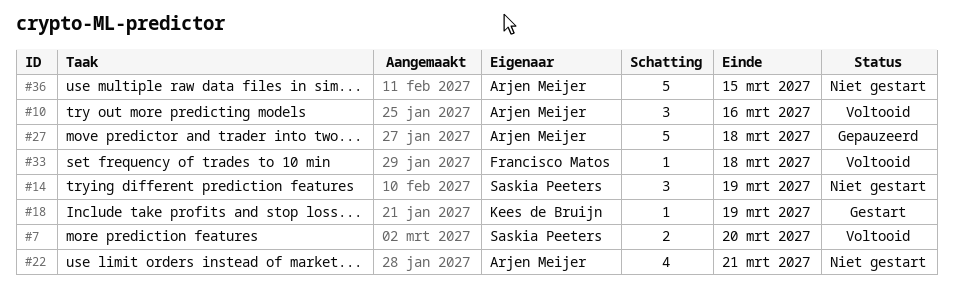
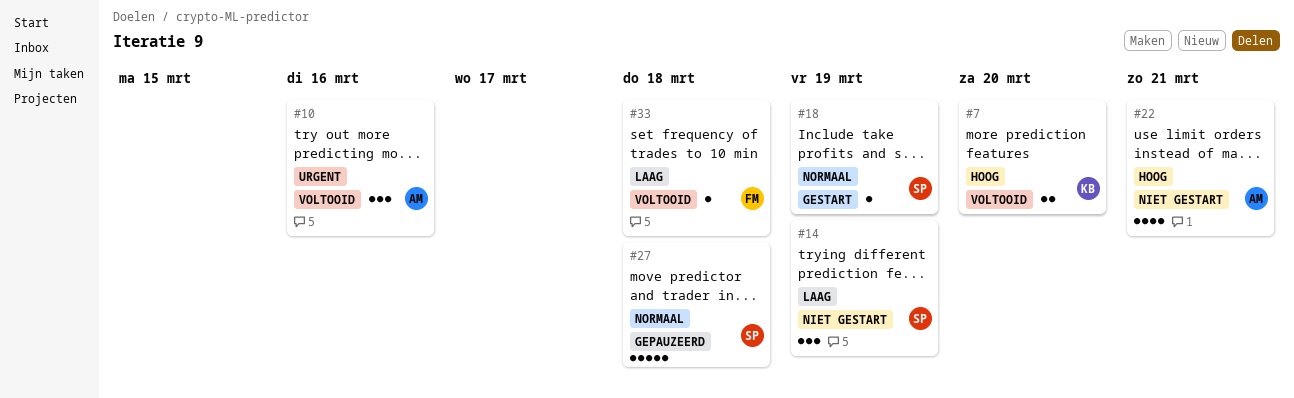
#7, owner: Saskia Peeters -> Kees de Bruijn
#18, owner: Kees de Bruijn -> Saskia Peeters
#27, owner: Arjen Meijer -> Saskia Peeters
#36: present -> none

